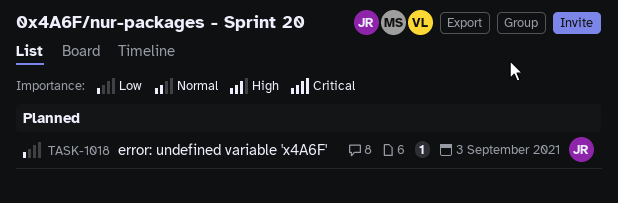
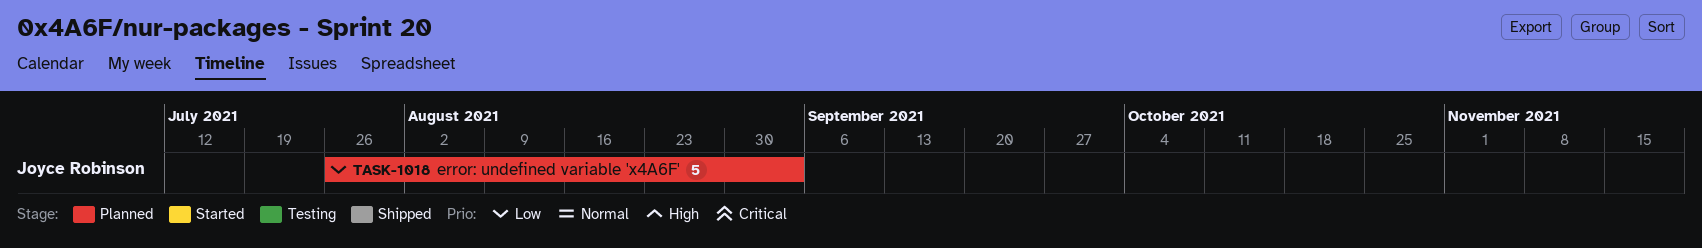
TASK-1018, estimate: 1 -> 5

